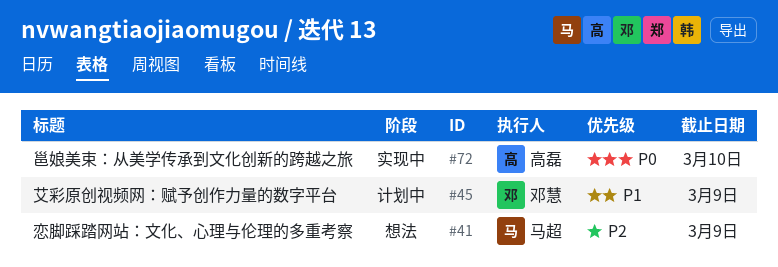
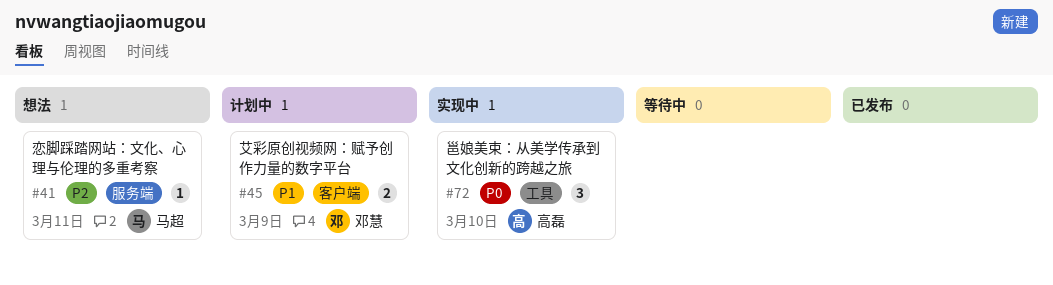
#41, due: Mar 9 -> Mar 11

